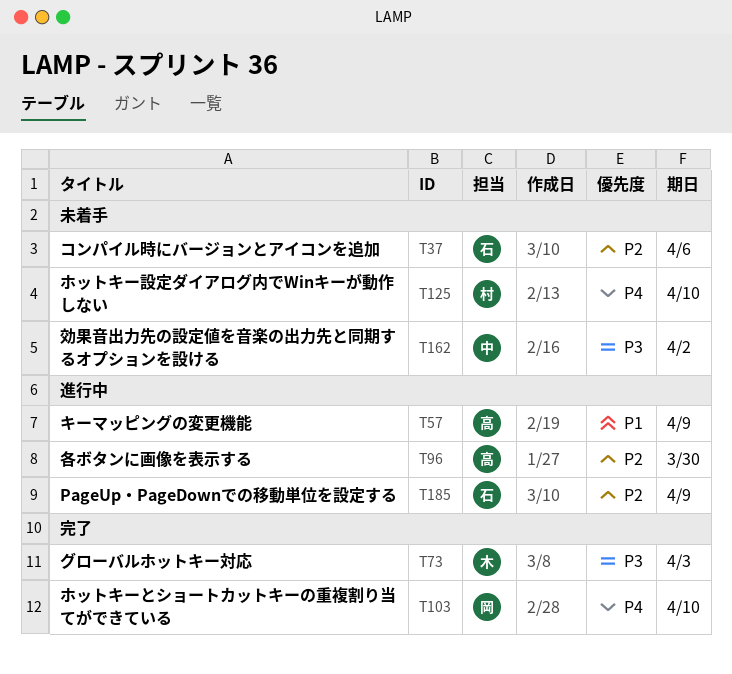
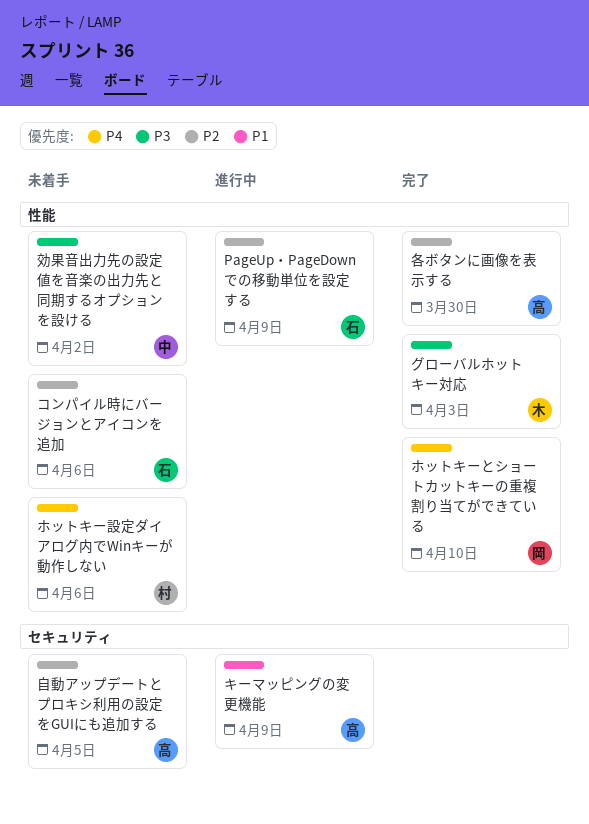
ホットキー設定ダイアログ内でWinキーが動作しない, due: Apr 10 -> Apr 6
各ボタンに画像を表示する, status: 進行中 -> 完了
自動アップデートとプロキシ利用の設定をGUIにも追加する: none -> present

